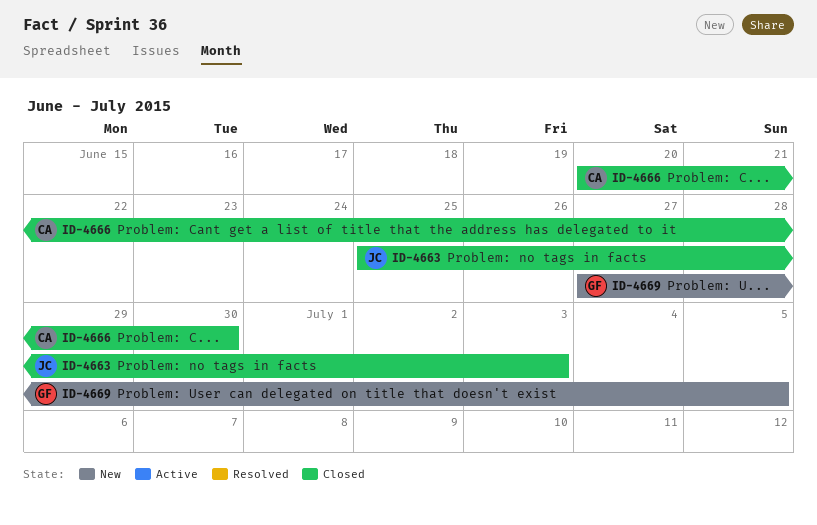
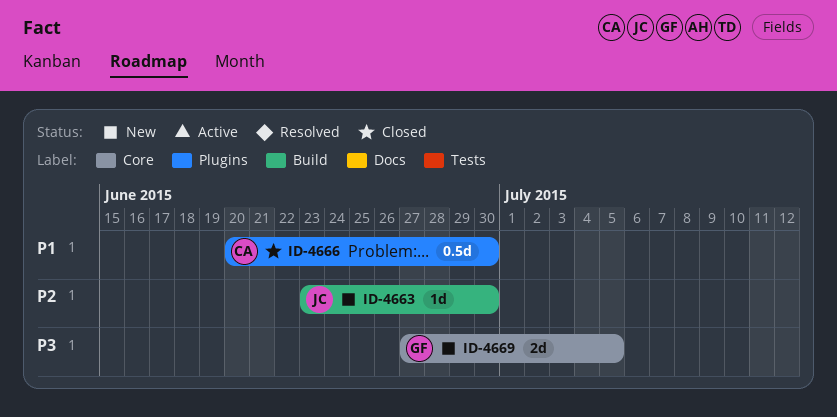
ID-4663, status: Closed -> New
ID-4663, start: Jun 25 -> Jun 23
ID-4663, due: Jul 3 -> Jun 30

